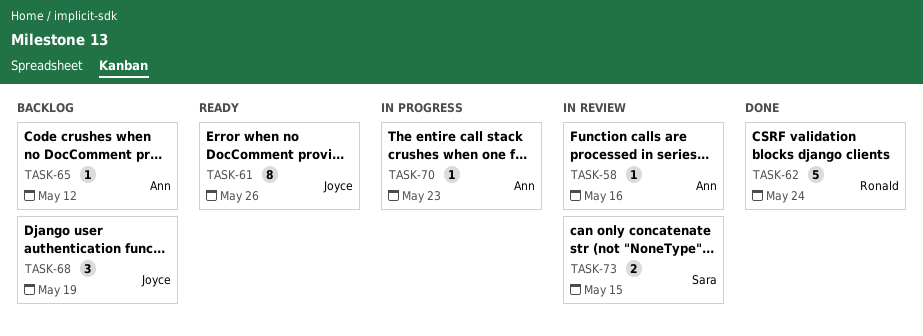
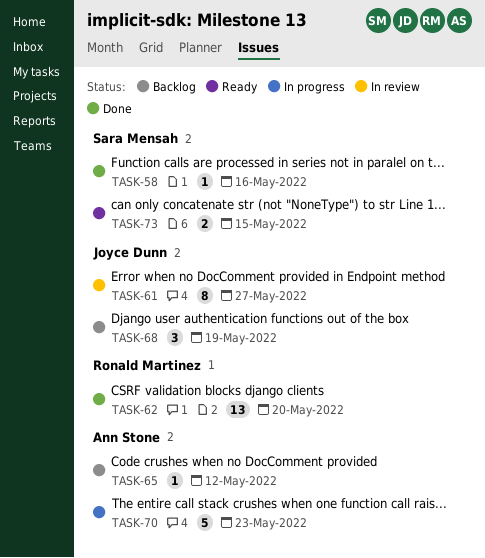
TASK-58, status: In review -> Done
TASK-58, owner: Ann Stone -> Sara Mensah
TASK-61, status: Ready -> In review
TASK-61, due: May 26 -> May 27
TASK-62, estimate: 5 -> 13
TASK-62, due: May 24 -> May 20
TASK-70, estimate: 1 -> 5
TASK-73, status: In review -> Ready

